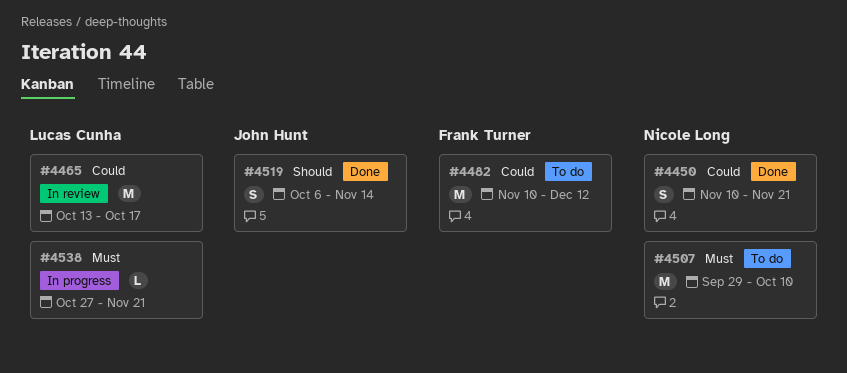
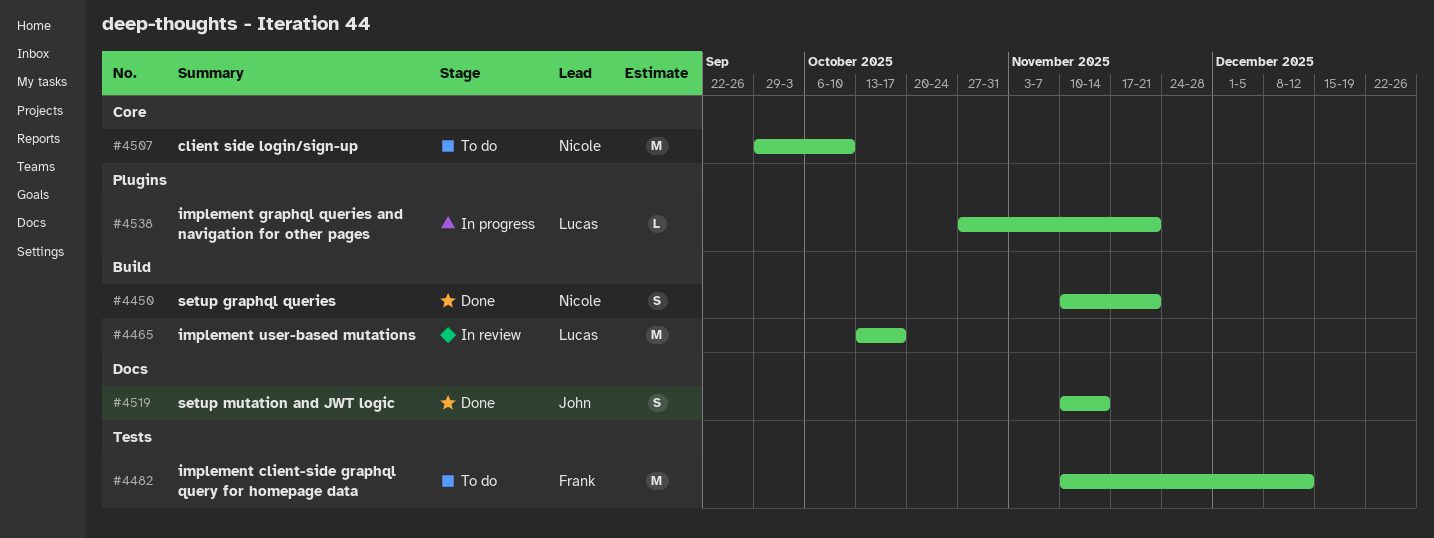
#4519, start: Oct 6 -> Nov 10

